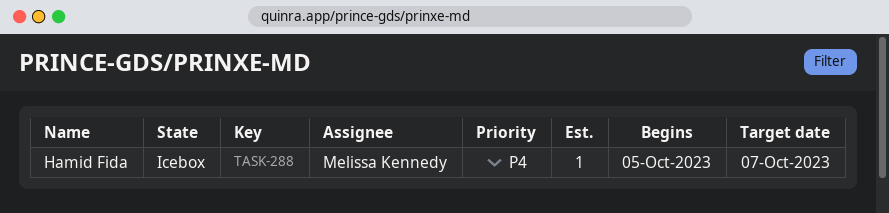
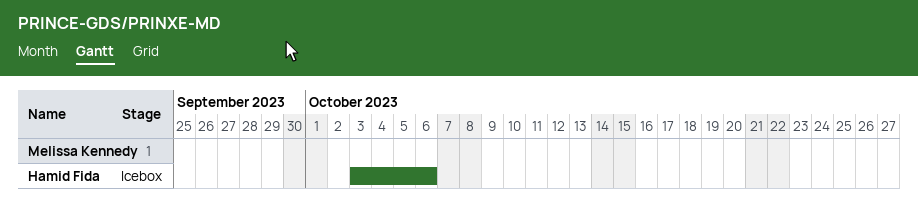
Hamid Fida, start: Oct 5 -> Oct 3
Hamid Fida, due: Oct 7 -> Oct 6

